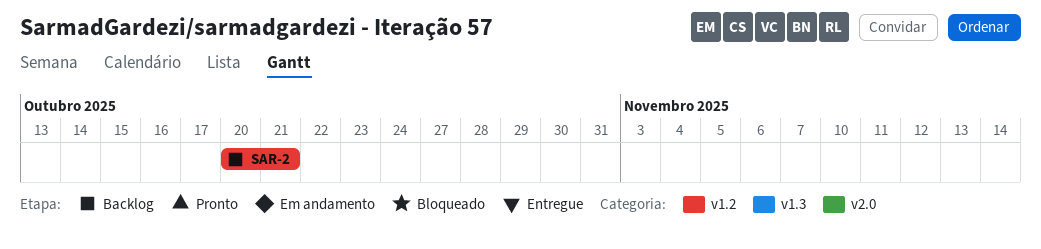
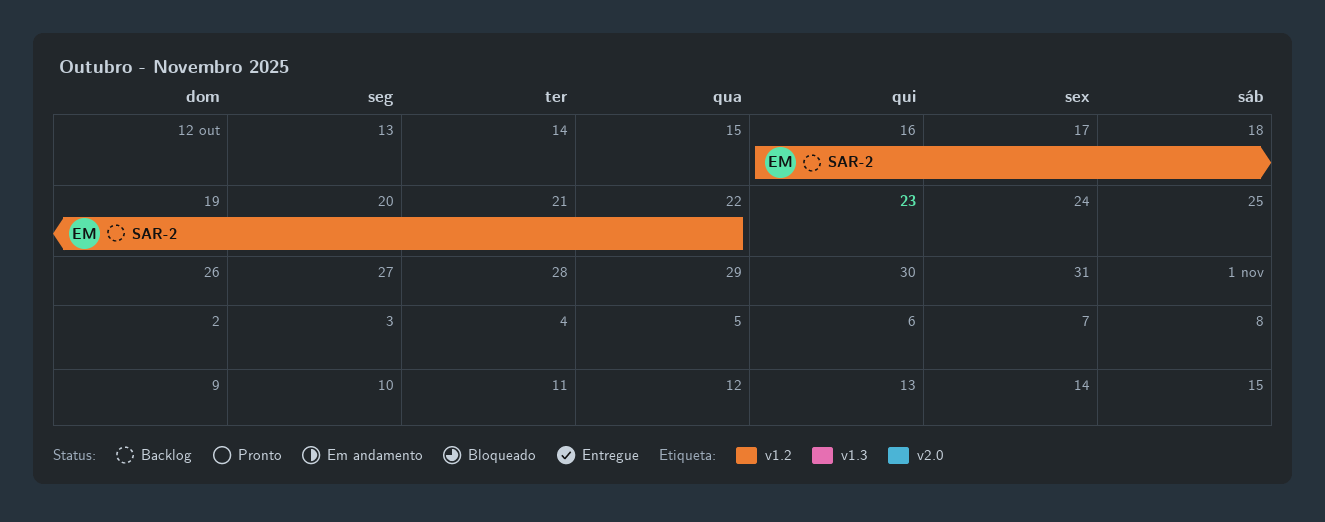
SAR-2, start: Oct 20 -> Oct 16
SAR-2, due: Oct 21 -> Oct 22

